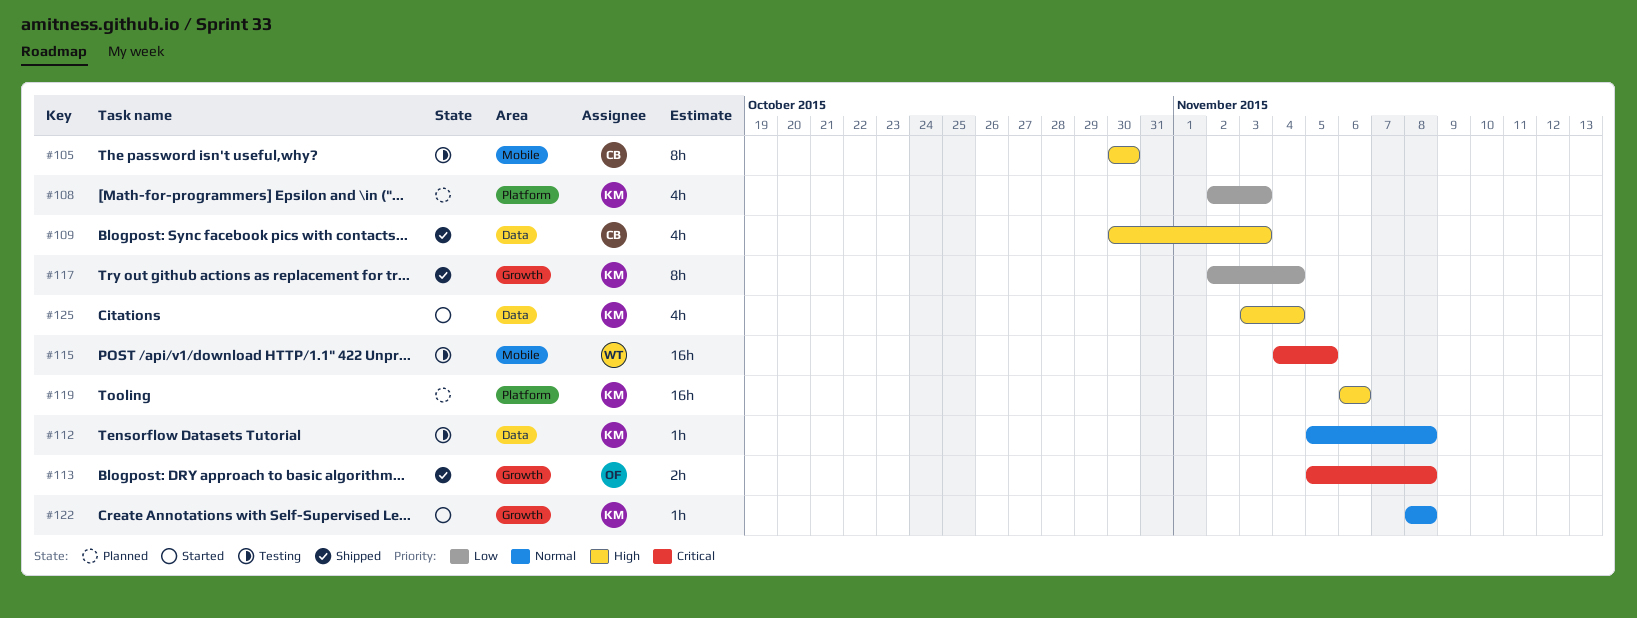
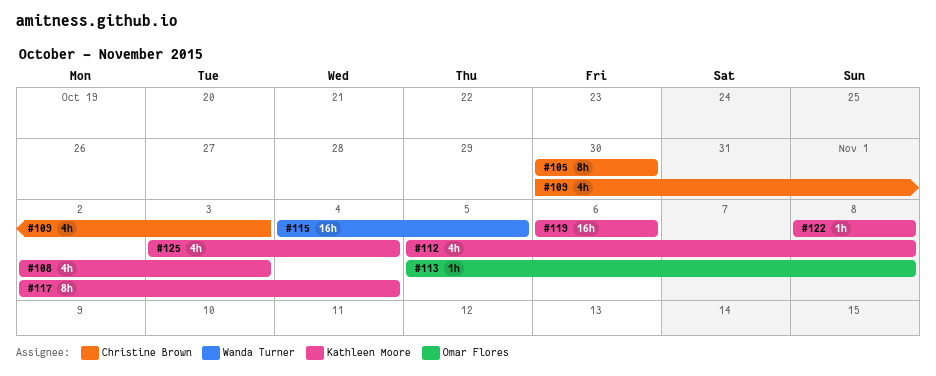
#112, estimate: 1h -> 4h
#113, estimate: 2h -> 1h

